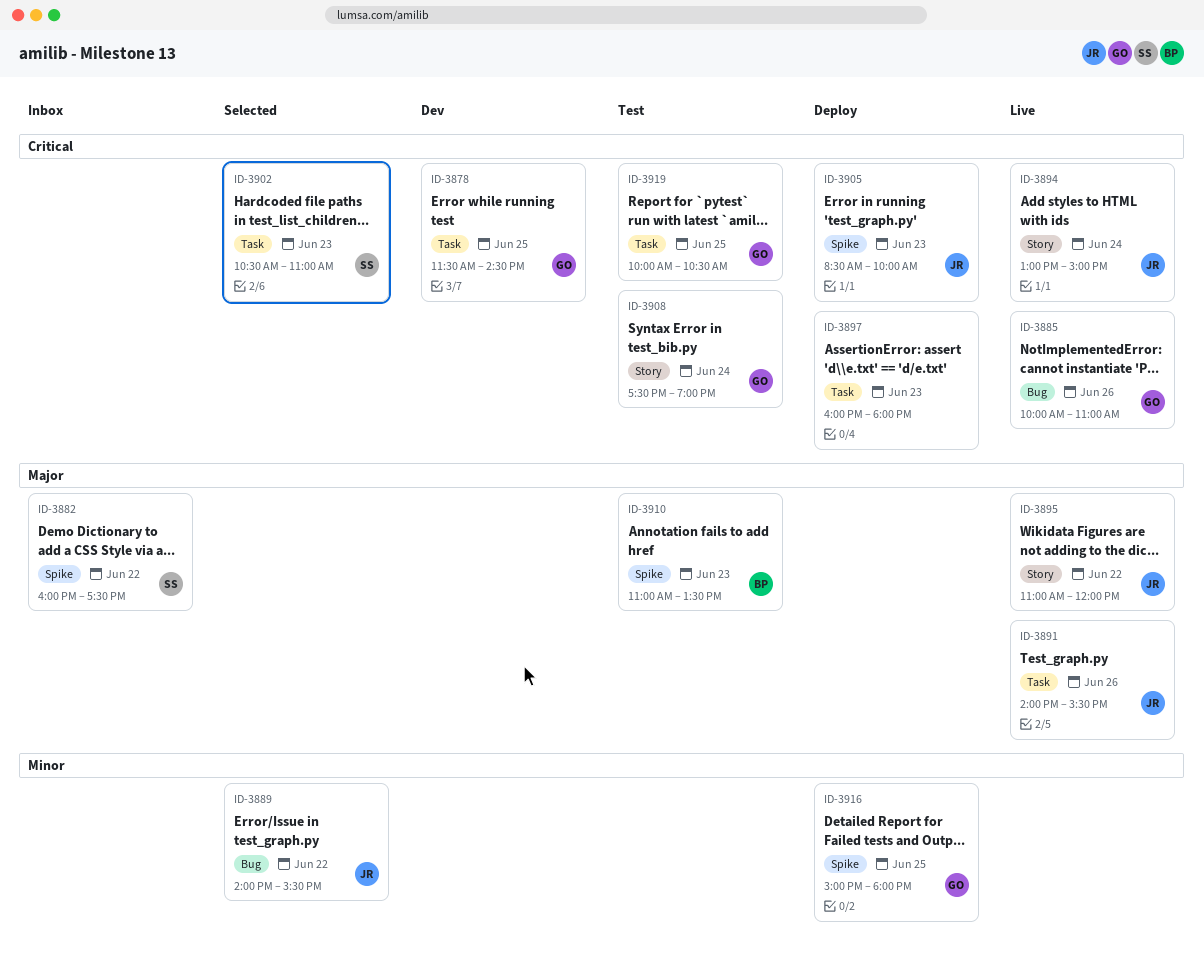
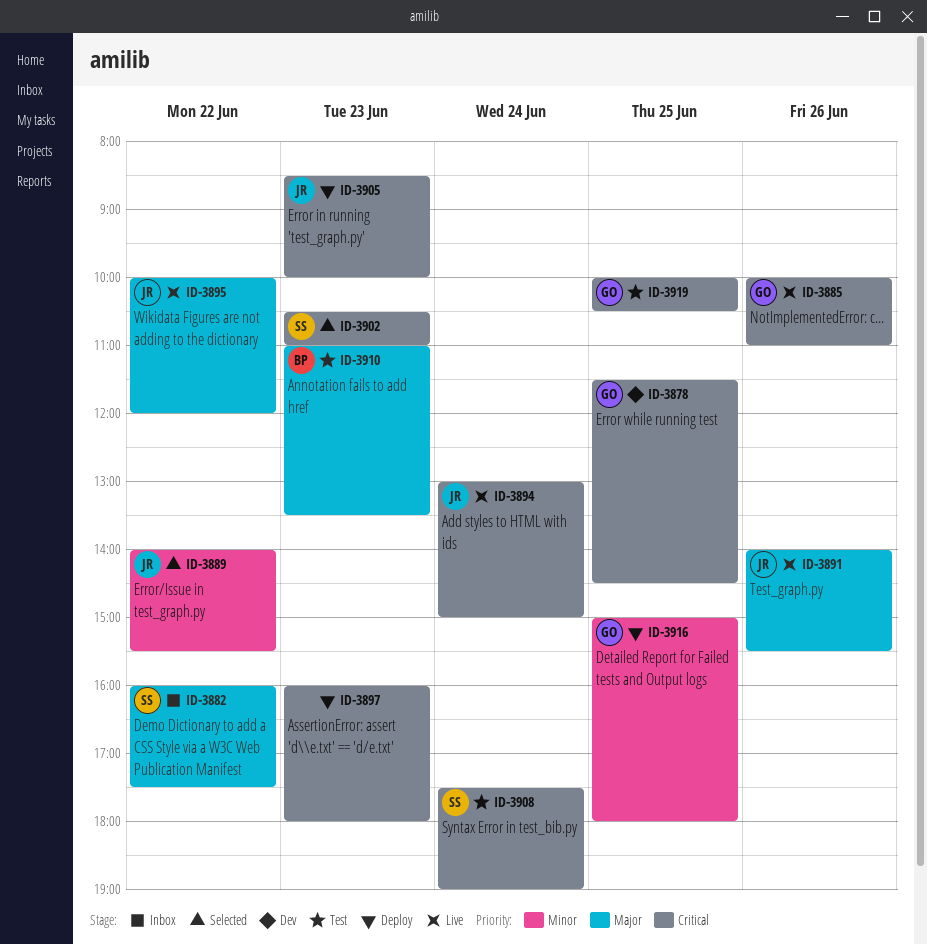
ID-3895, begins: 11:00 -> 10:00
ID-3908, owner: GO -> SS

